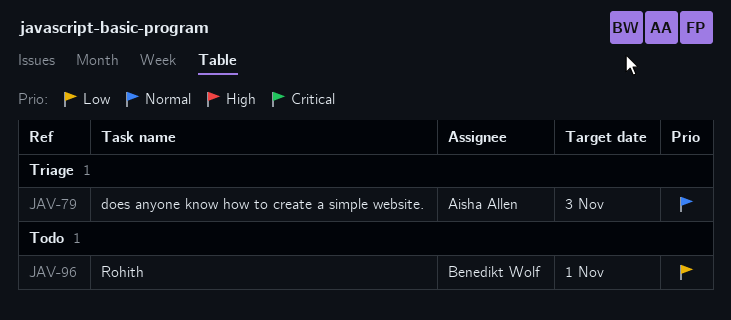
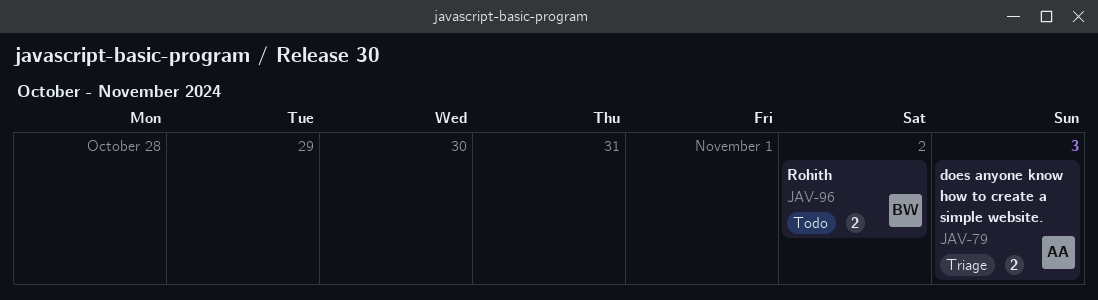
JAV-96, due: Nov 1 -> Nov 2

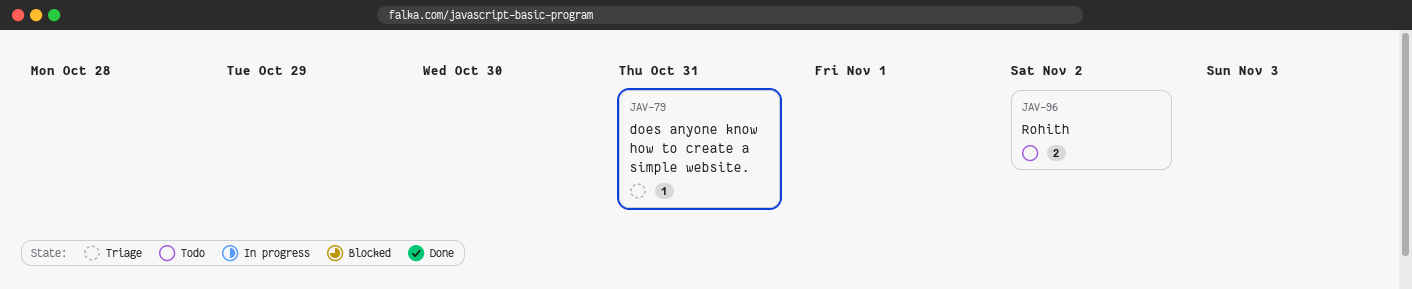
JAV-79, estimate: 2 -> 1
JAV-79, due: Nov 3 -> Oct 31

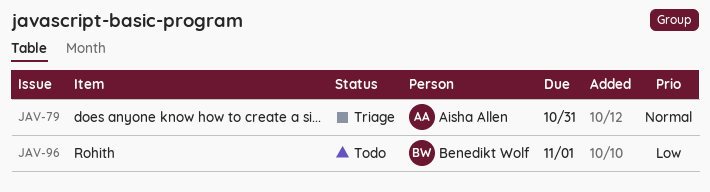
JAV-96, due: Nov 2 -> Nov 1

